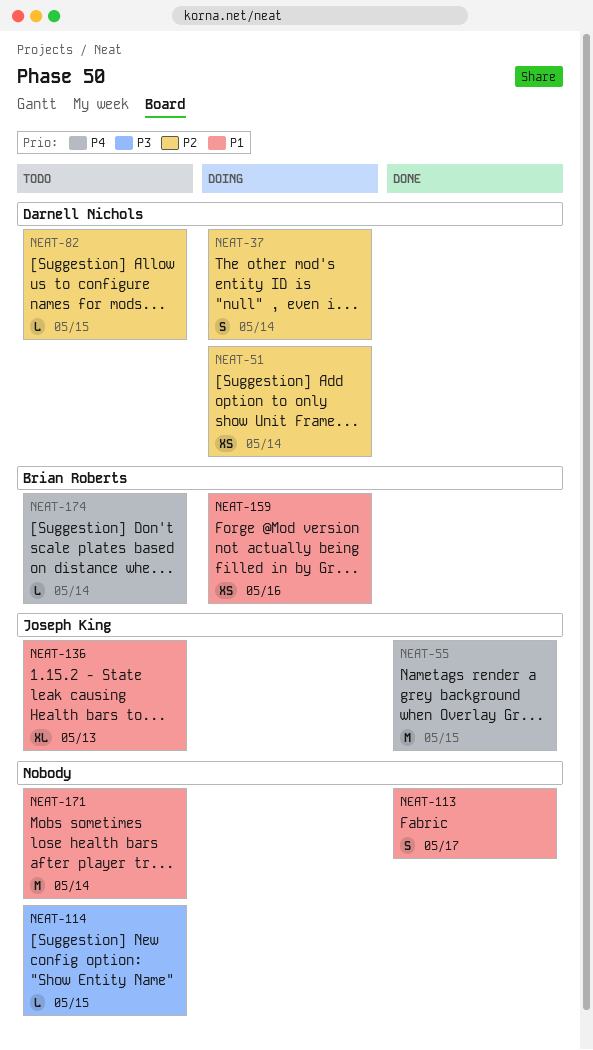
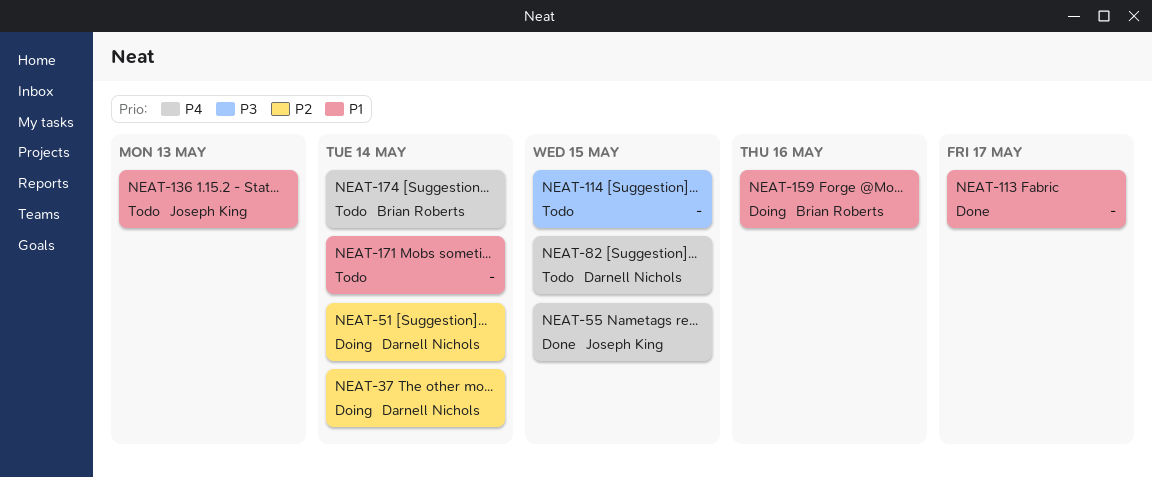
NEAT-82, priority: P2 -> P4

